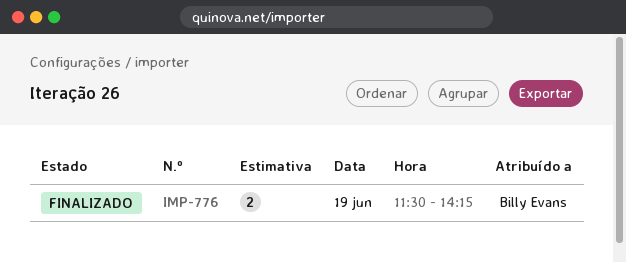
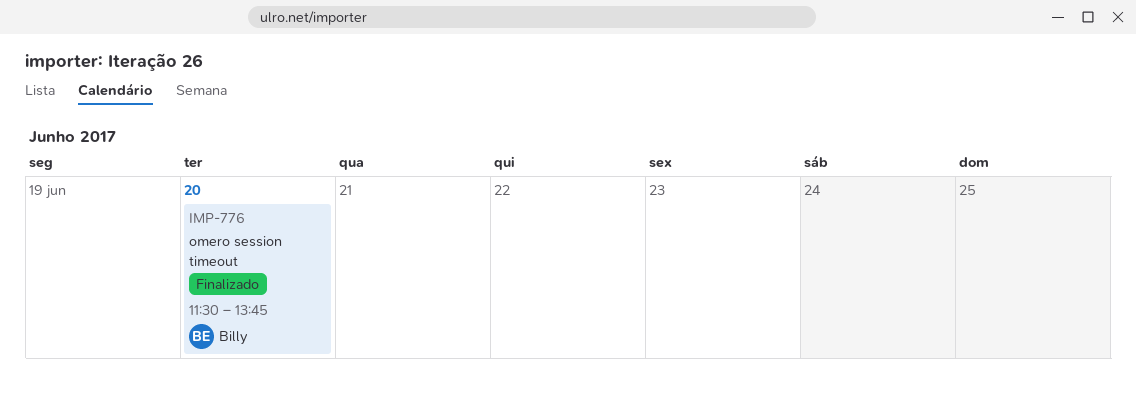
IMP-776, day: Jun 19 -> Jun 20
IMP-776, ends: 14:15 -> 13:45

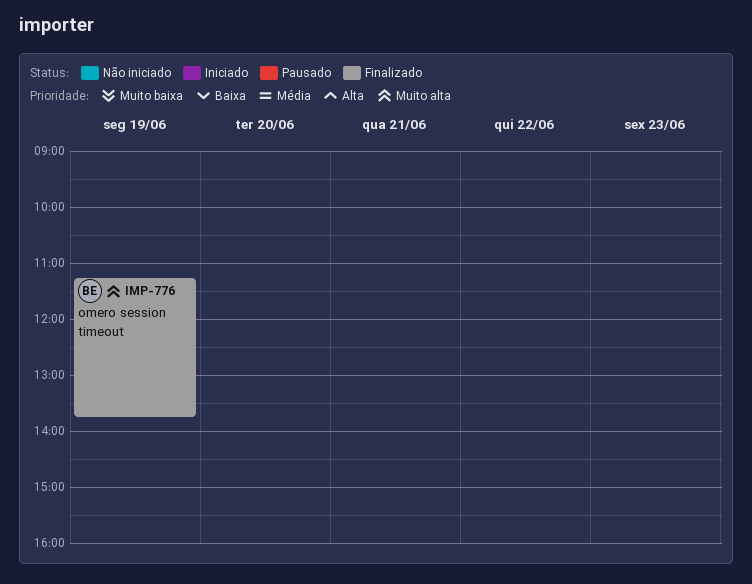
IMP-776, day: Jun 20 -> Jun 19
IMP-776, begins: 11:30 -> 11:15

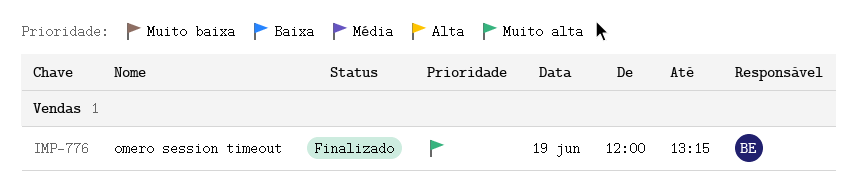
IMP-776, begins: 11:15 -> 12:00
IMP-776, ends: 13:45 -> 13:15

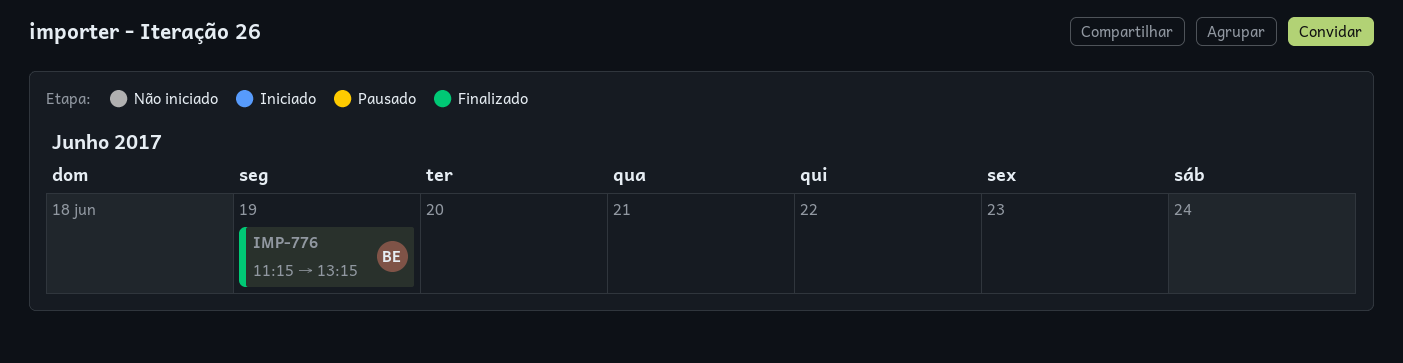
IMP-776, begins: 12:00 -> 11:15

